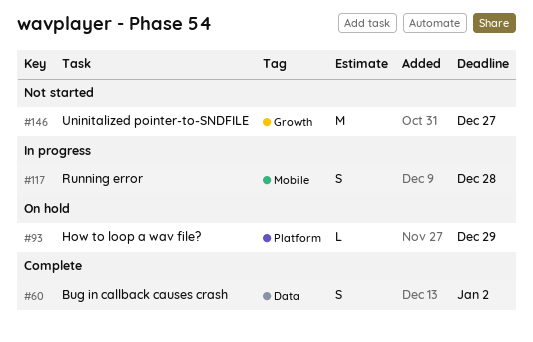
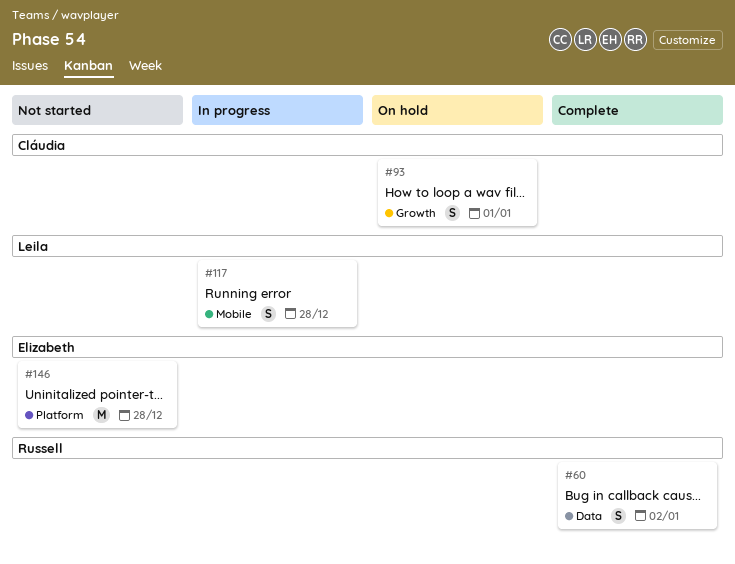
#93, label: Platform -> Growth
#93, estimate: L -> S
#93, due: Dec 29 -> Jan 1
#146, label: Growth -> Platform
#146, due: Dec 27 -> Dec 28

